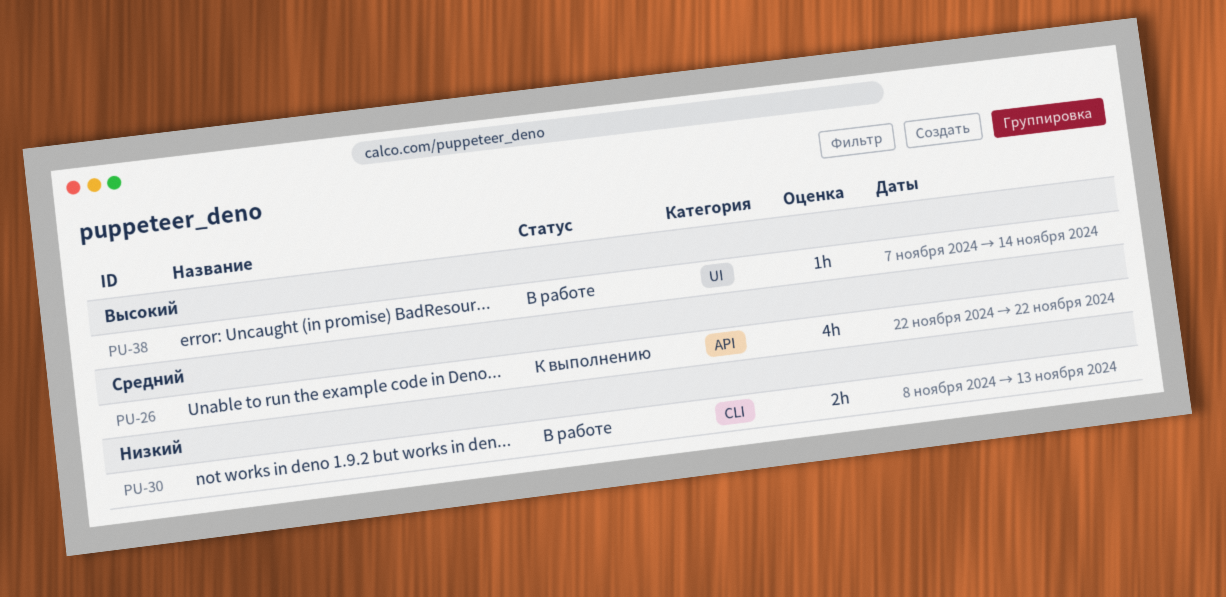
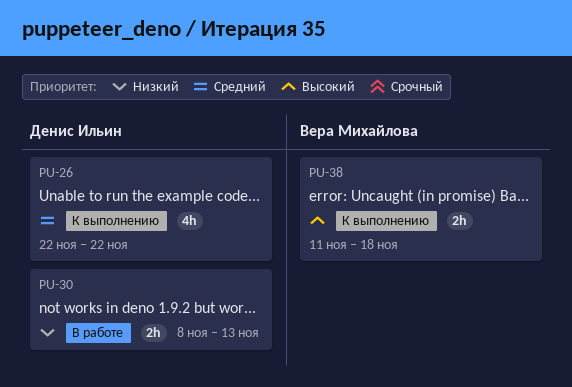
PU-38, status: В работе -> К выполнению
PU-38, estimate: 1h -> 2h
PU-38, start: Nov 7 -> Nov 11
PU-38, due: Nov 14 -> Nov 18

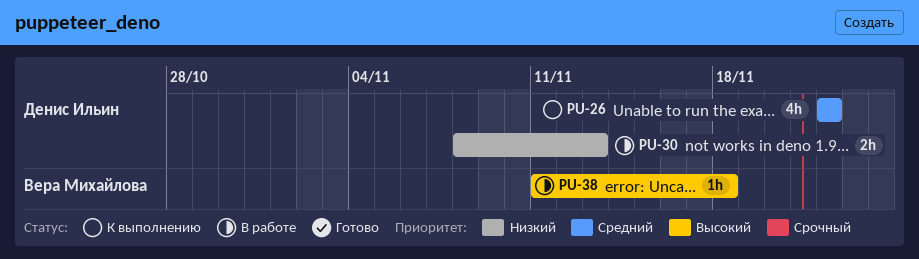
PU-38, status: К выполнению -> В работе
PU-38, estimate: 2h -> 1h

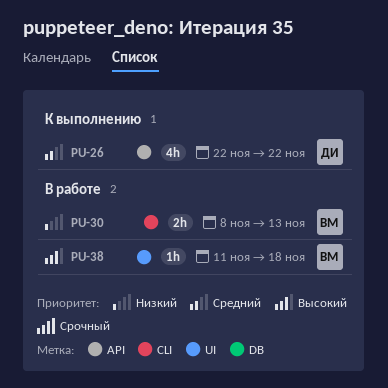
PU-30, owner: Денис Ильин -> Вера Михайлова

